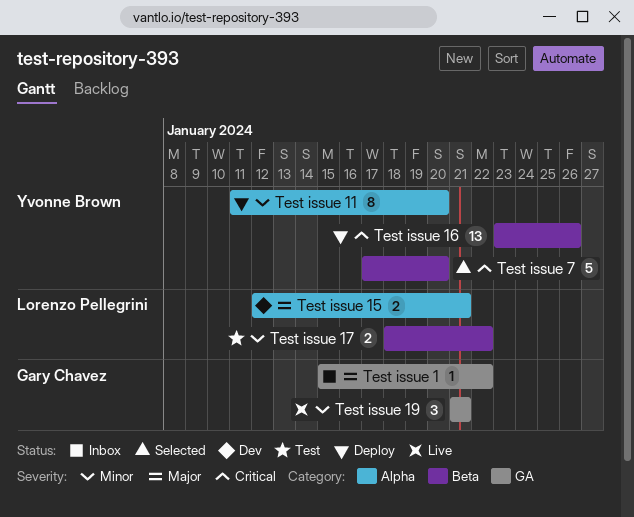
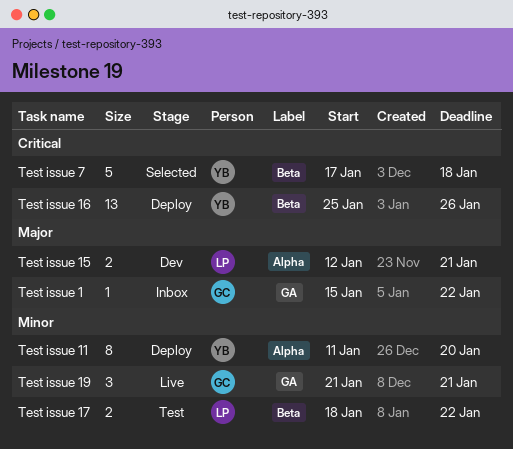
Test issue 16, start: Jan 23 -> Jan 25
Test issue 7, due: Jan 20 -> Jan 18

